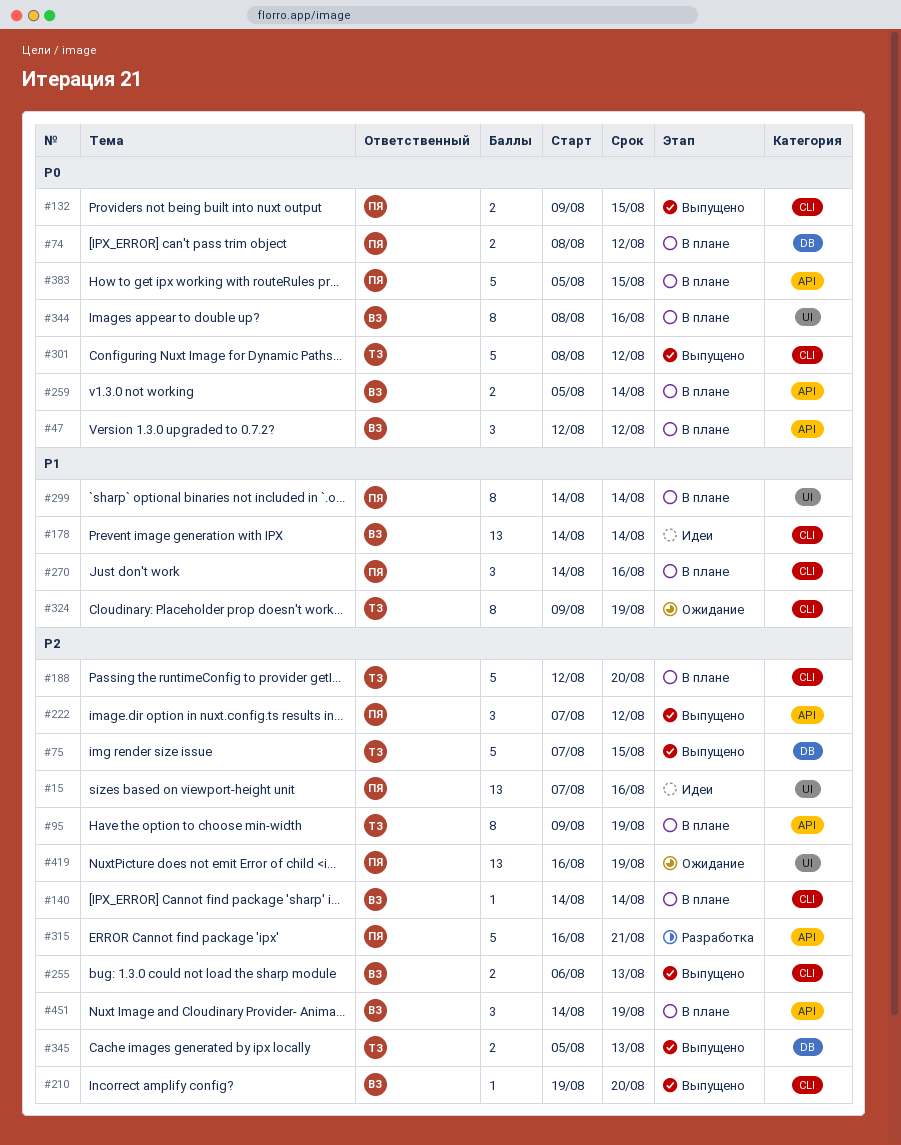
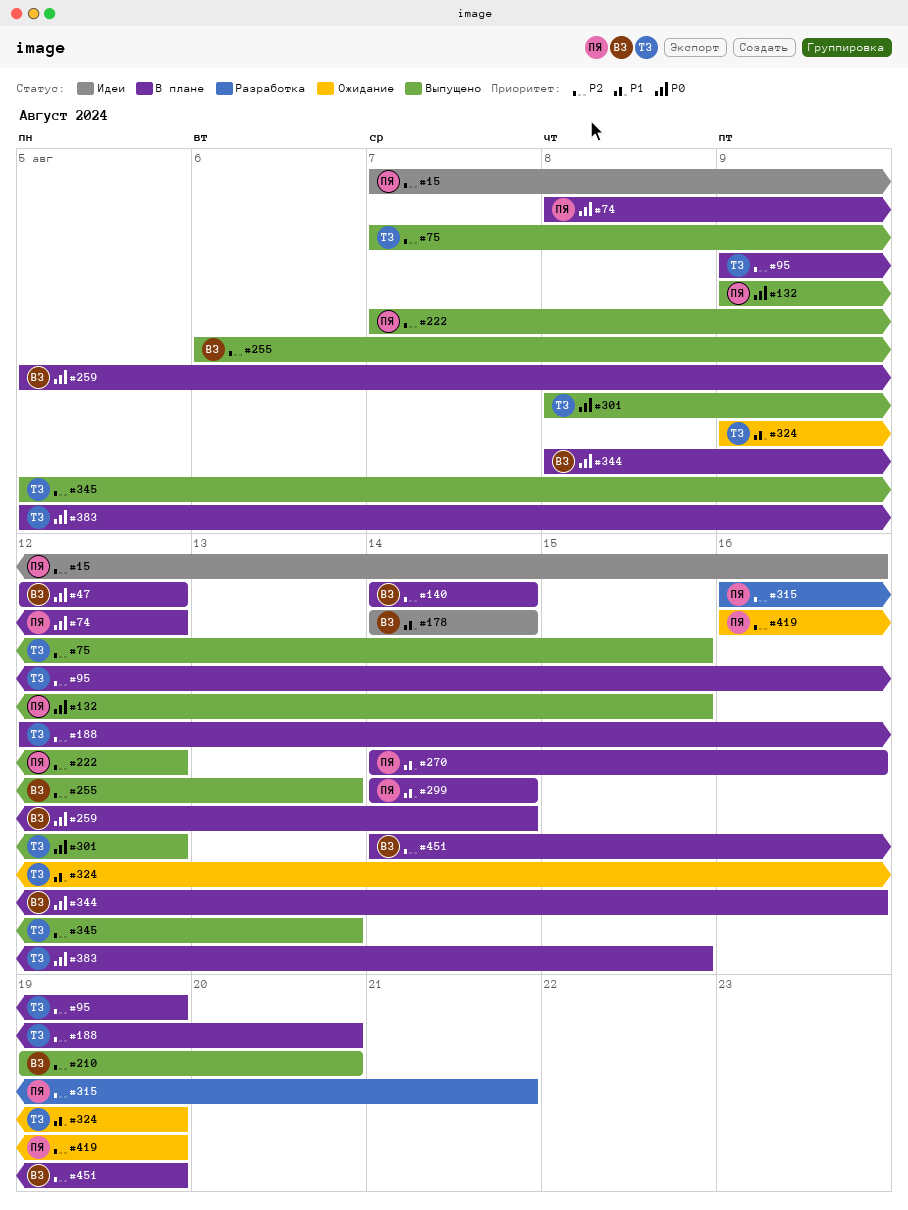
#383, owner: ПЯ -> ТЗ

